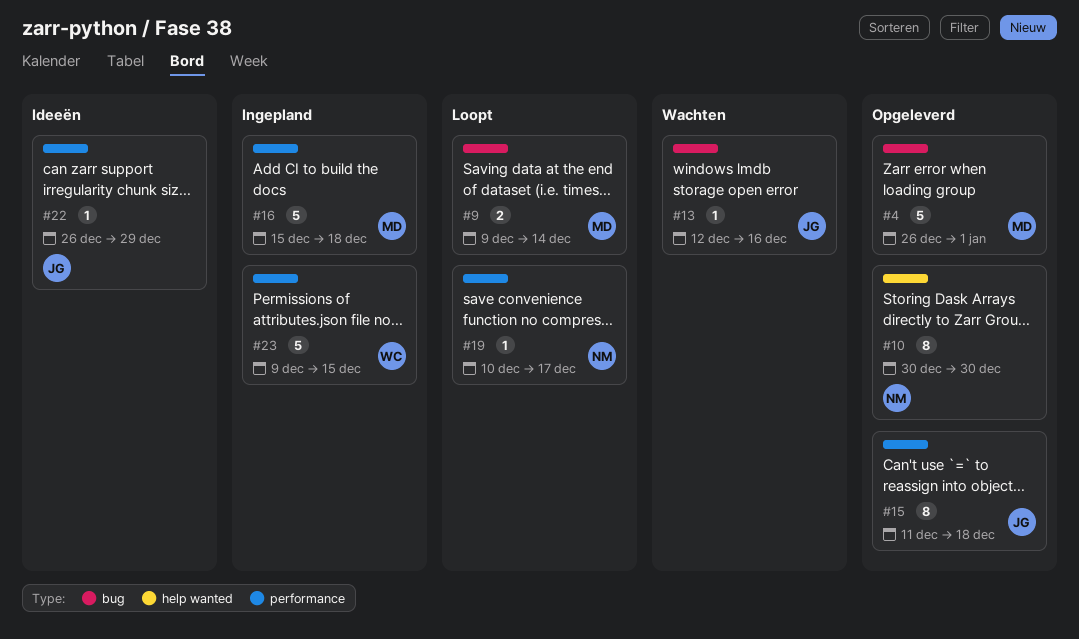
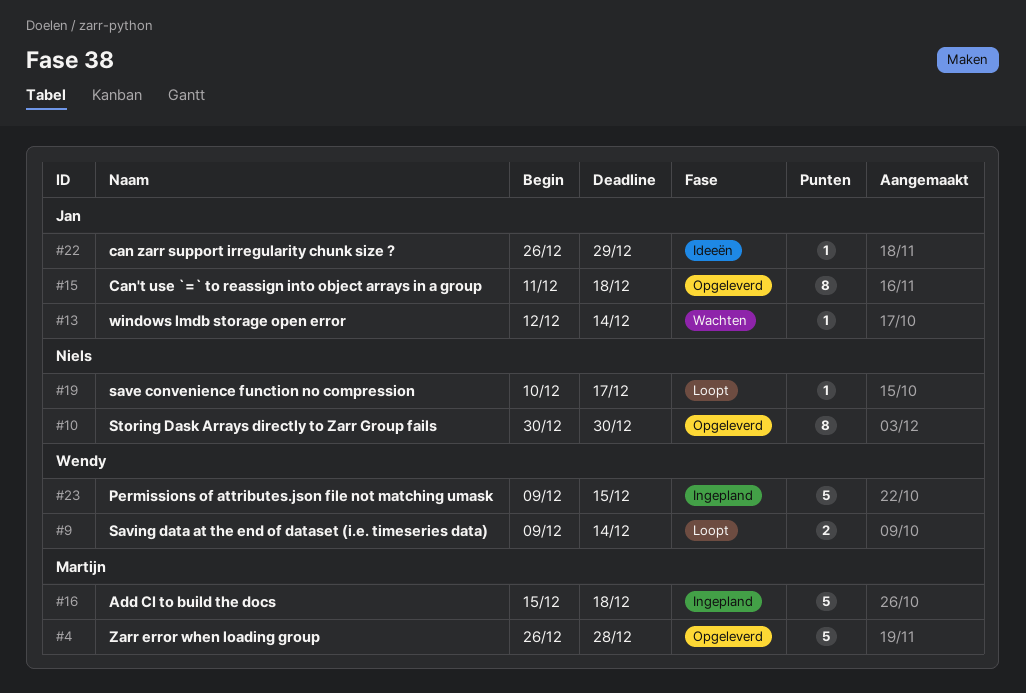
#4, due: Jan 1 -> Dec 28
#9, owner: Martijn -> Wendy
#13, due: Dec 16 -> Dec 14

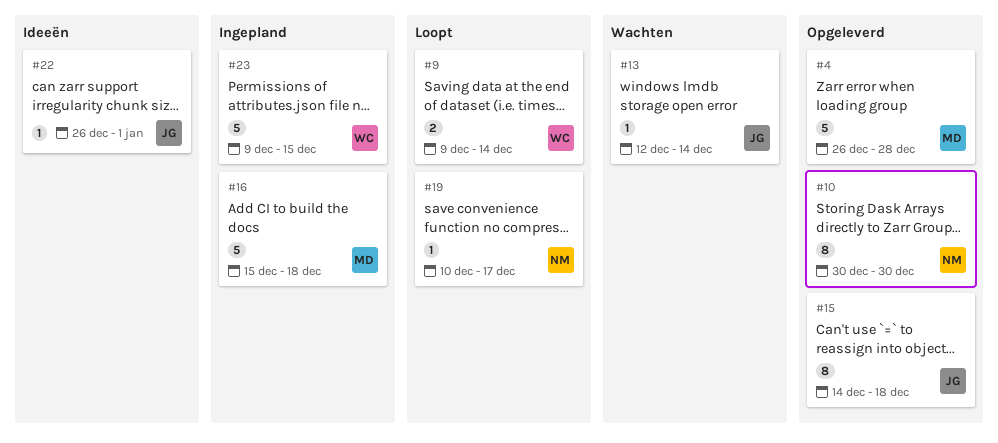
#15, start: Dec 11 -> Dec 14
#22, due: Dec 29 -> Jan 1

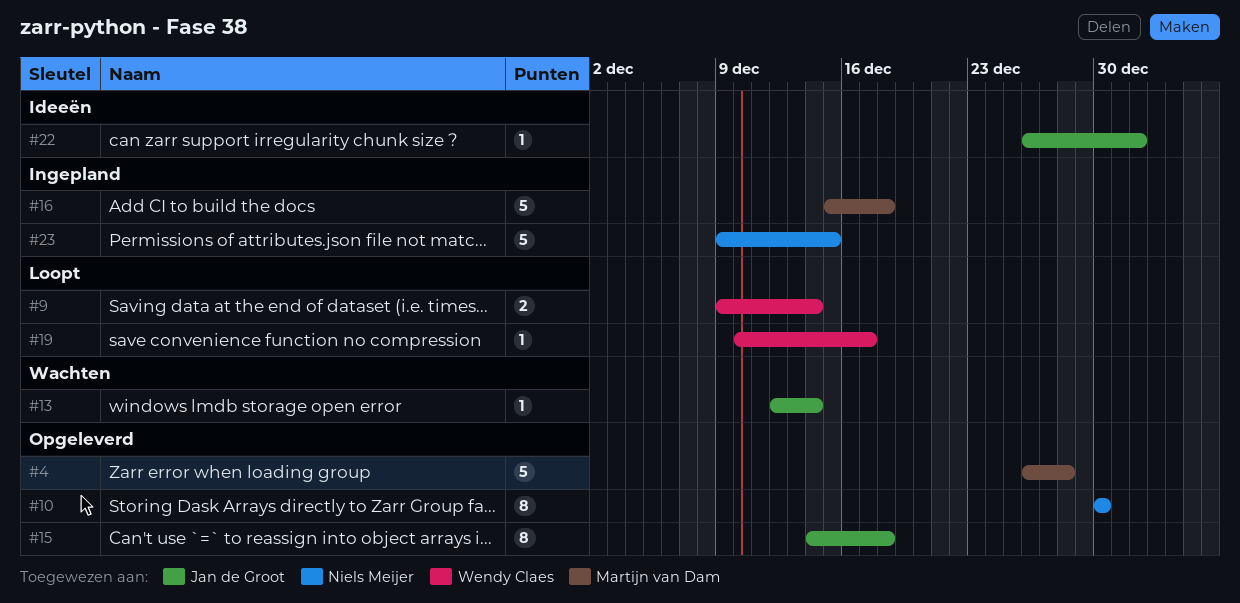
#19, owner: Niels Meijer -> Wendy Claes
#23, owner: Wendy Claes -> Niels Meijer

